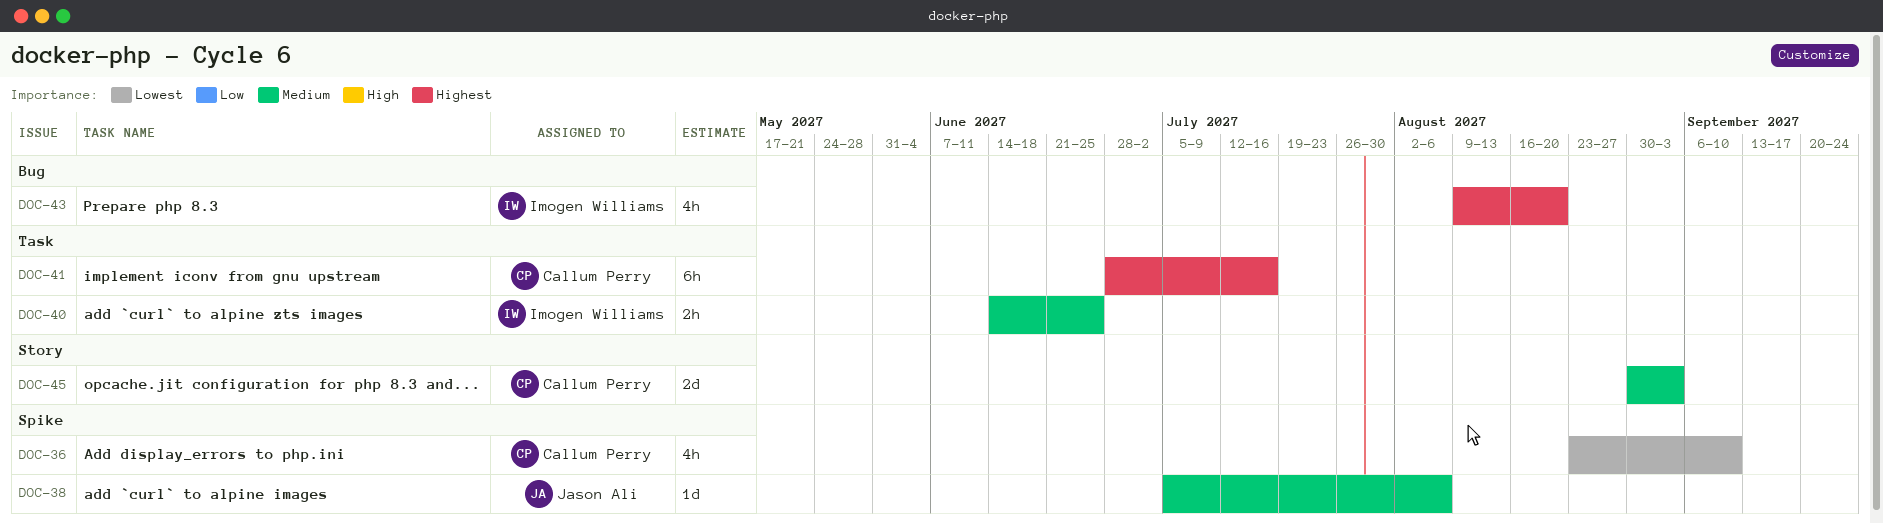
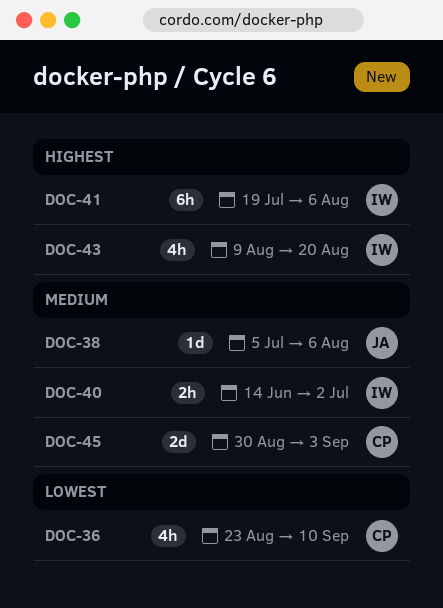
DOC-40, due: Jun 25 -> Jul 2
DOC-41, owner: Callum Perry -> Imogen Williams
DOC-41, start: Jun 28 -> Jul 19
DOC-41, due: Jul 16 -> Aug 6

